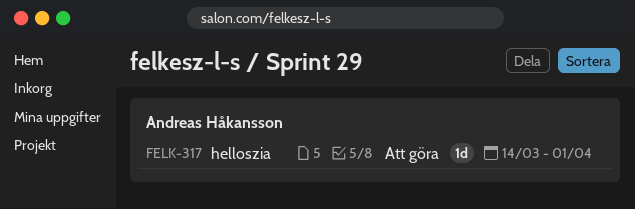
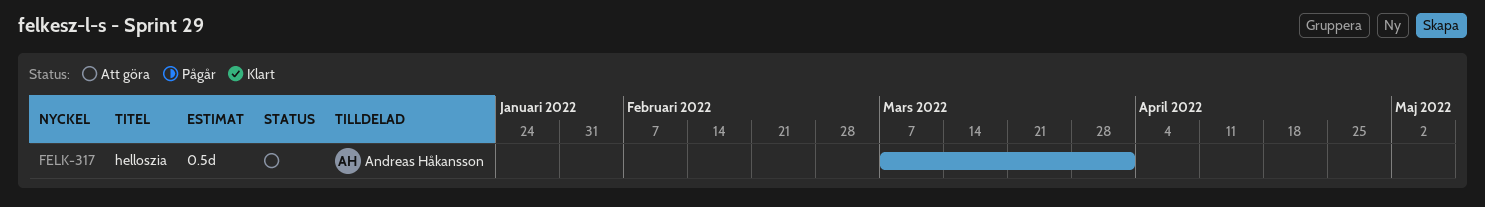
FELK-317, estimate: 1d -> 0.5d
FELK-317, start: Mar 14 -> Mar 7

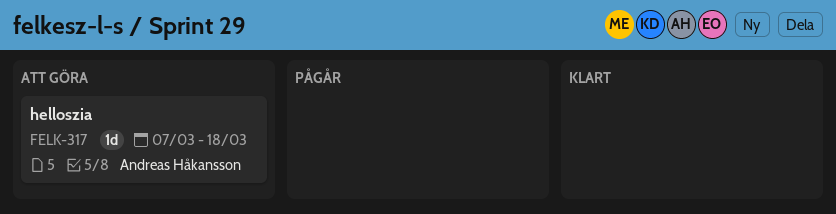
FELK-317, estimate: 0.5d -> 1d
FELK-317, due: Apr 1 -> Mar 18

